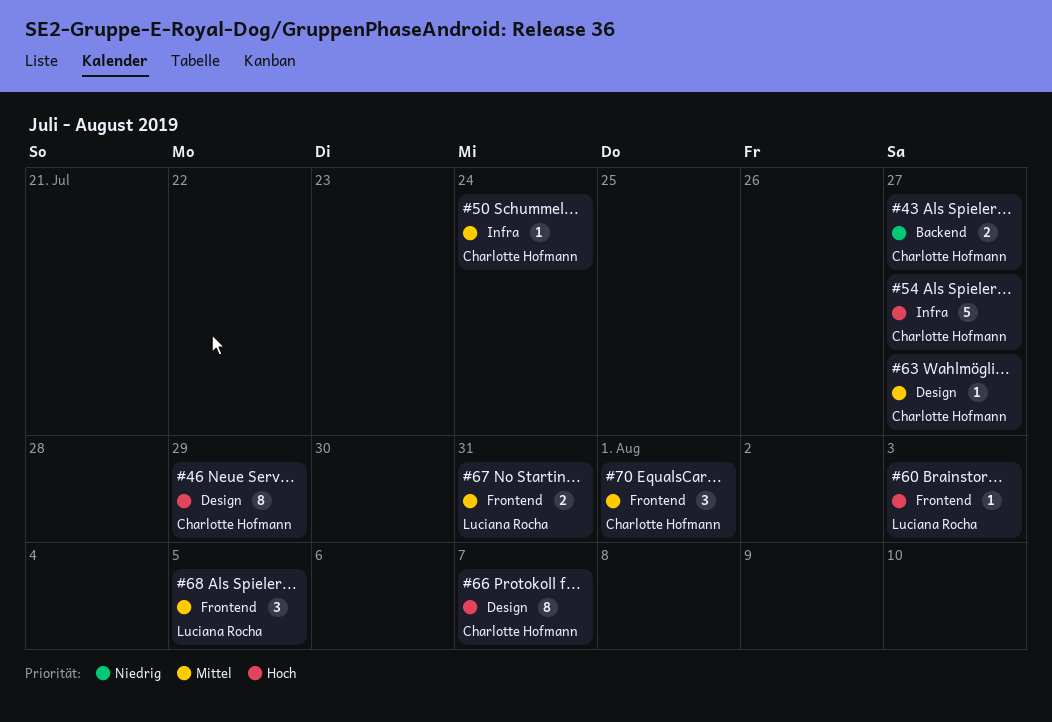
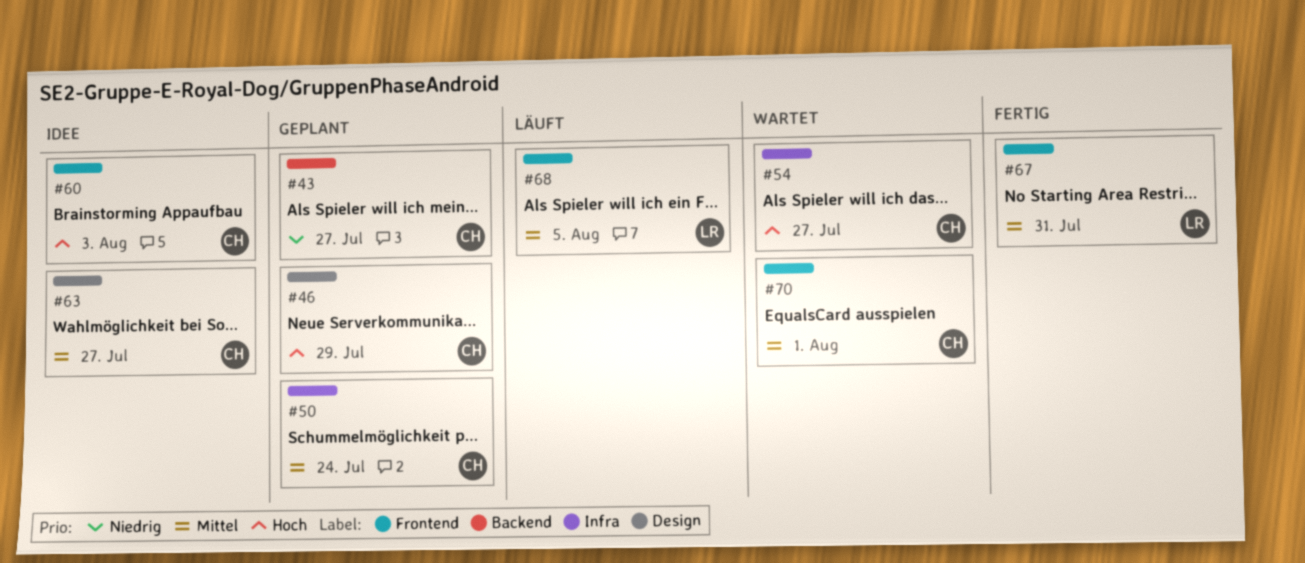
#60, owner: Luciana Rocha -> Charlotte Hofmann
#66: present -> none

